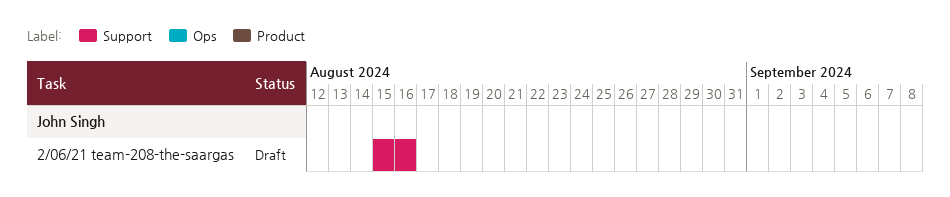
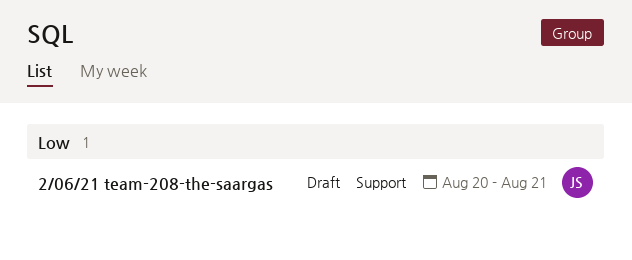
2/06/21 team-208-the-saargas, start: Aug 15 -> Aug 20
2/06/21 team-208-the-saargas, due: Aug 16 -> Aug 21

